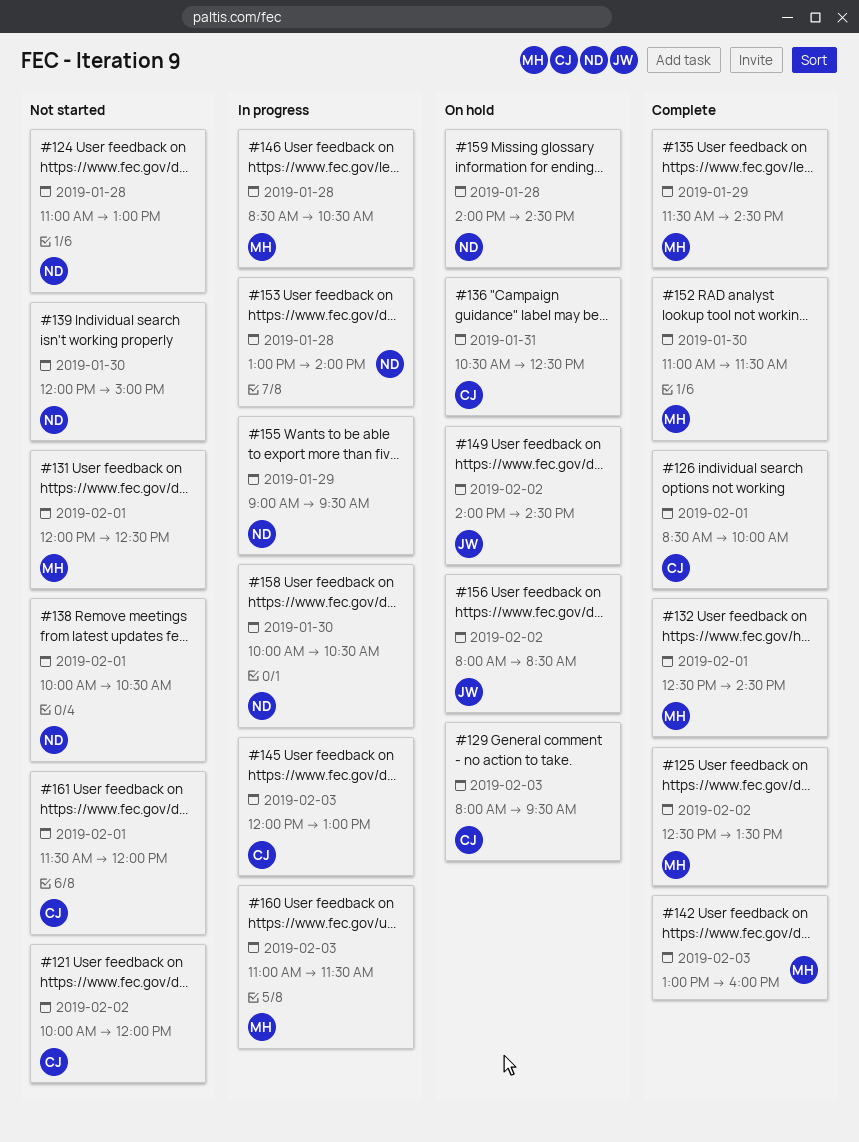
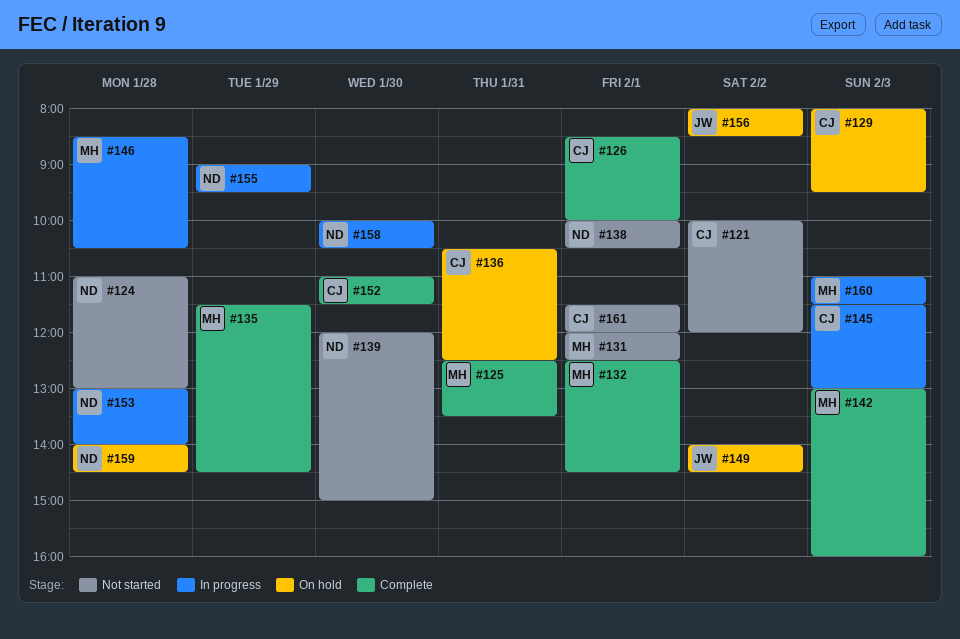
#125, day: Feb 2 -> Jan 31
#145, begins: 12:00 -> 11:30
#152, owner: MH -> CJ

